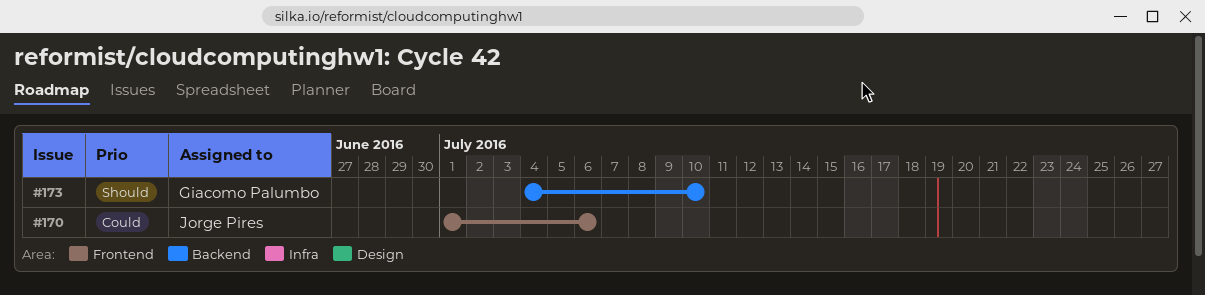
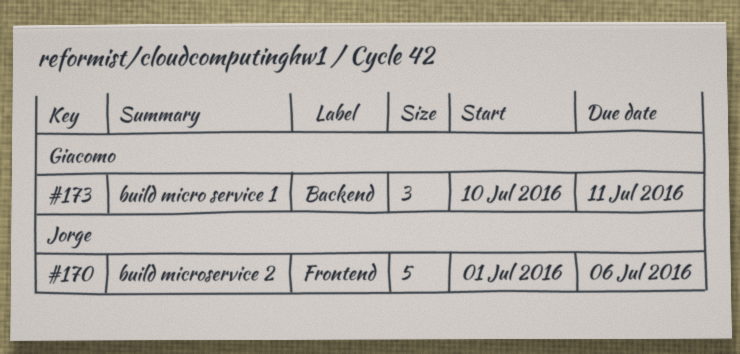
#173, start: Jul 4 -> Jul 10
#173, due: Jul 10 -> Jul 11

